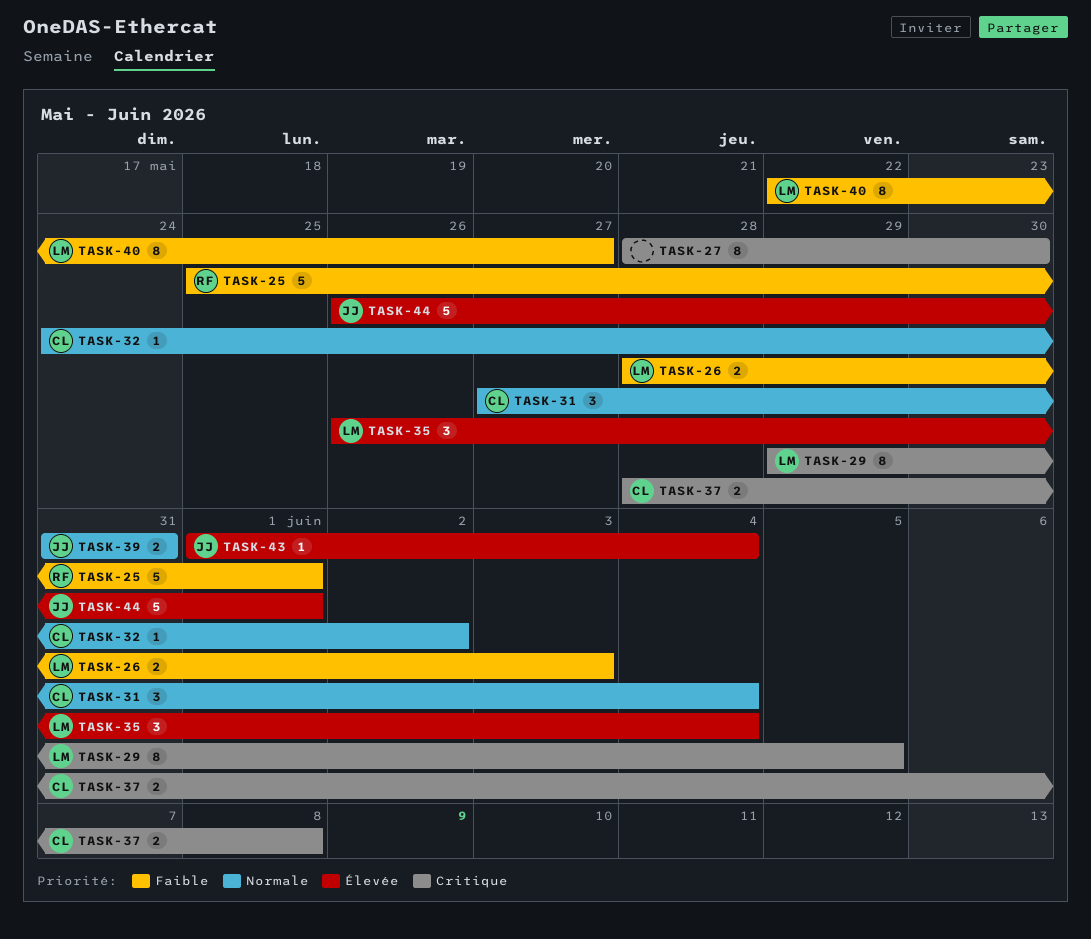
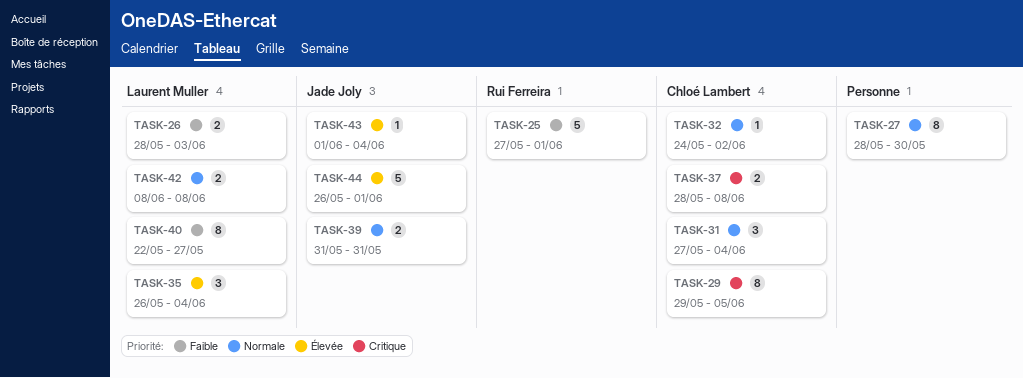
TASK-25, start: May 25 -> May 27
TASK-27, priority: Critique -> Normale
TASK-29, owner: Laurent Muller -> Chloé Lambert
TASK-42: none -> present

